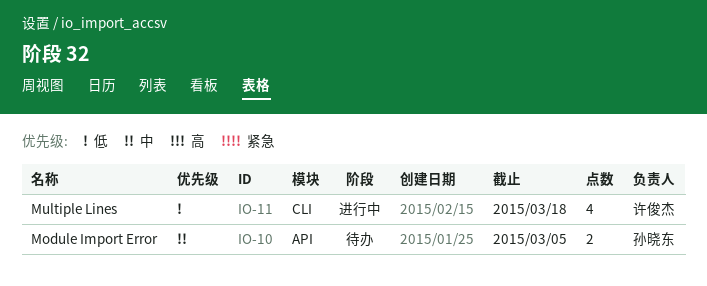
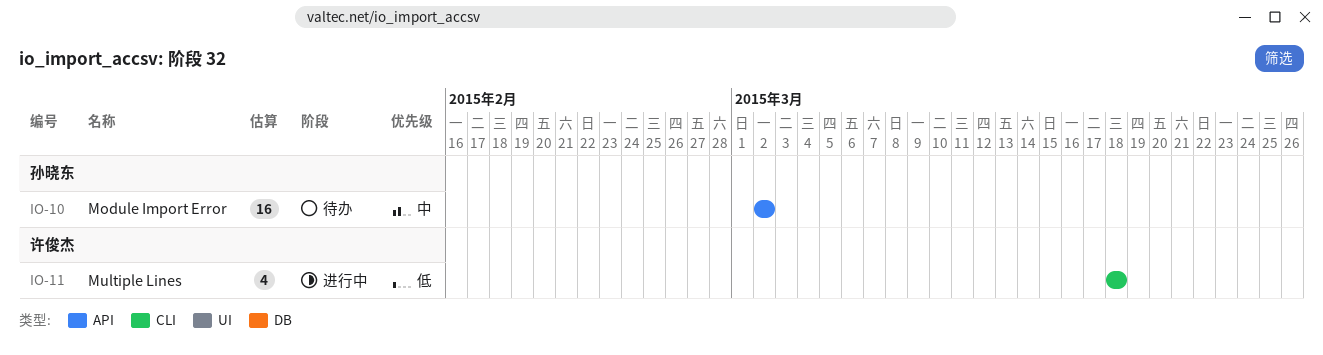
IO-10, estimate: 2 -> 16
IO-10, due: Mar 5 -> Mar 2

